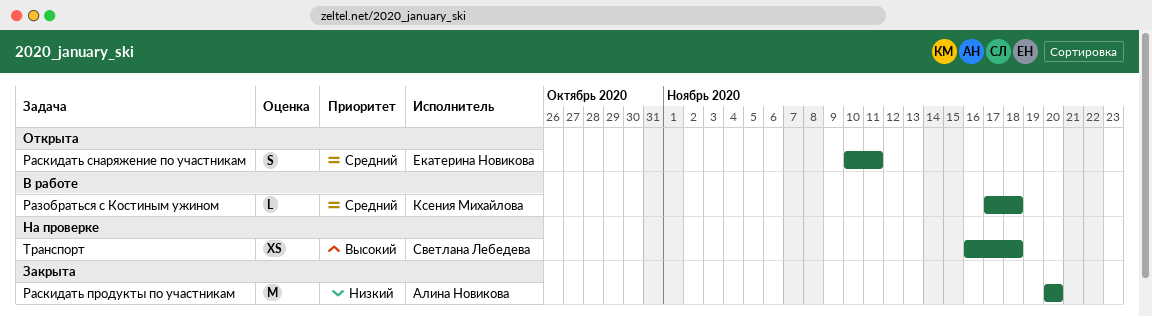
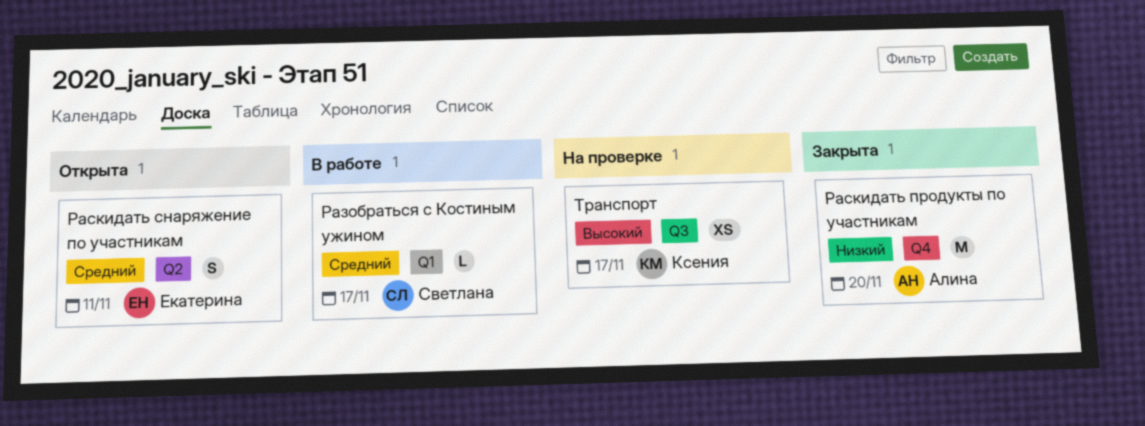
Разобраться с Костиным ужином, owner: Ксения Михайлова -> Светлана Лебедева
Разобраться с Костиным ужином, due: Nov 18 -> Nov 17
Транспорт, owner: Светлана Лебедева -> Ксения Михайлова
Транспорт, due: Nov 18 -> Nov 17

